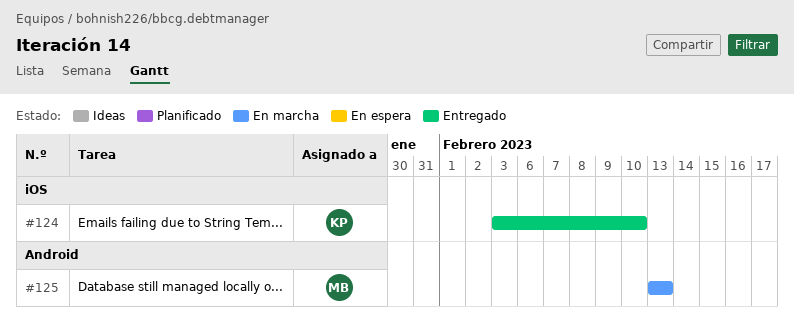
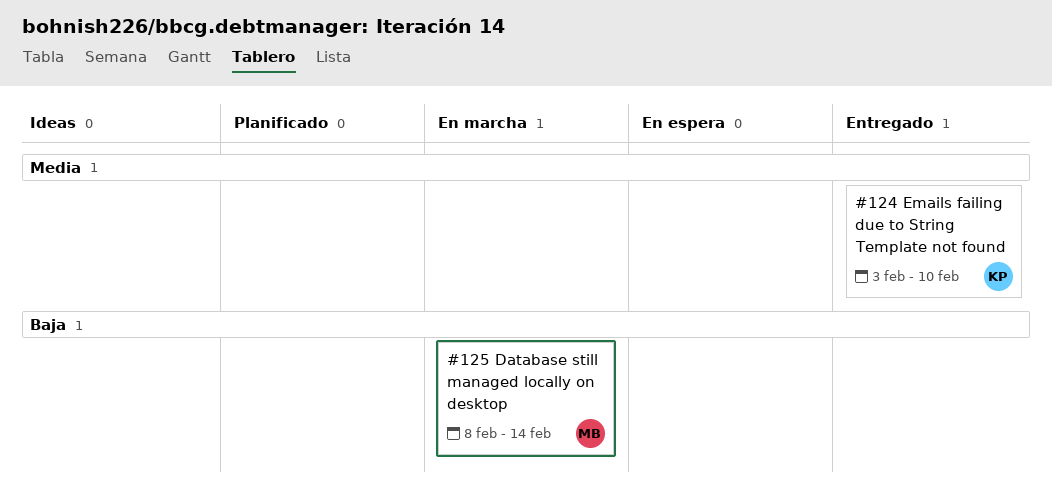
#125, start: Feb 13 -> Feb 8
#125, due: Feb 13 -> Feb 14

